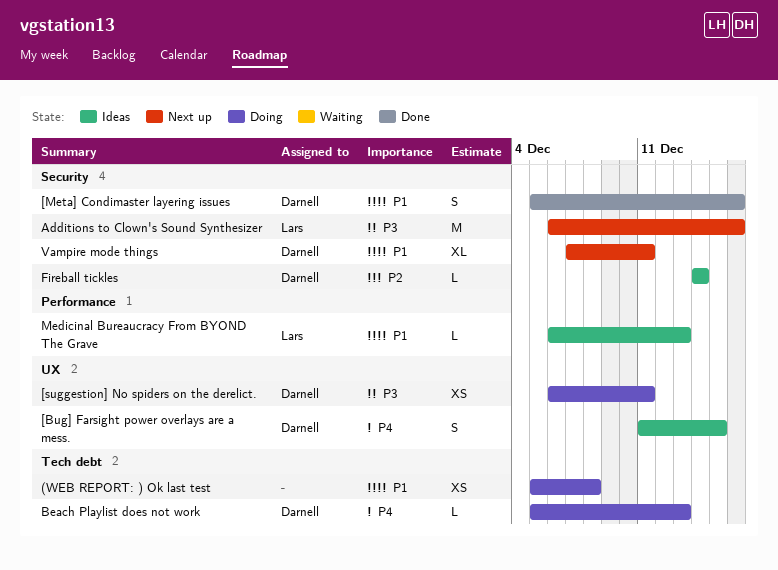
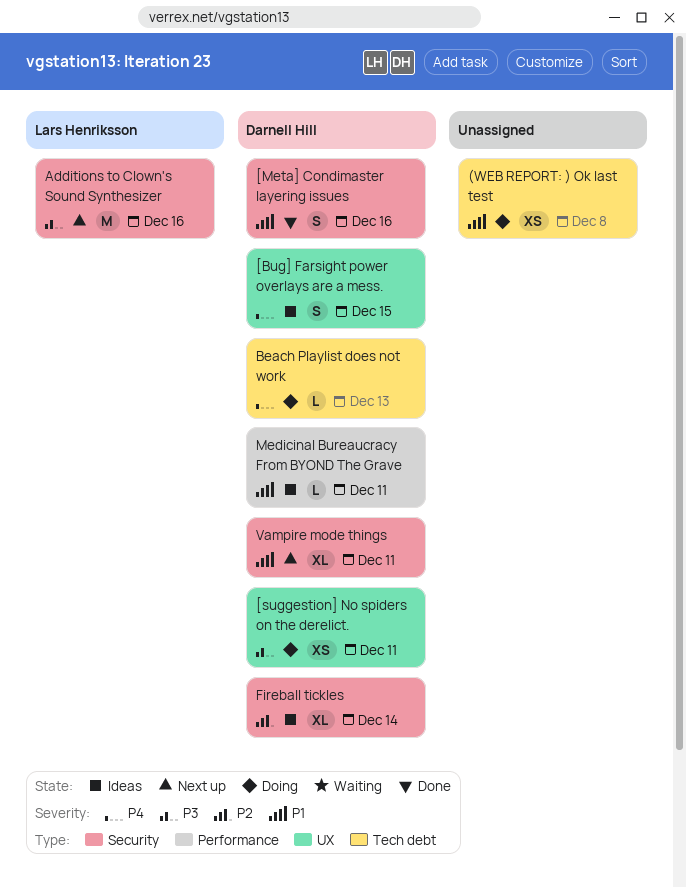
Fireball tickles, estimate: L -> XL
Medicinal Bureaucracy From BYOND The Grave, owner: Lars Henriksson -> Darnell Hill
Medicinal Bureaucracy From BYOND The Grave, due: Dec 13 -> Dec 11

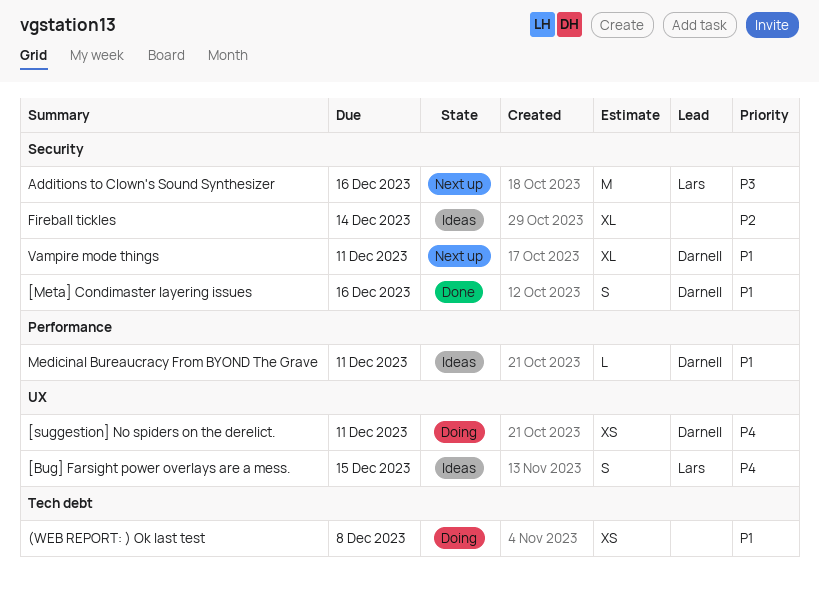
[Bug] Farsight power overlays are a mess., owner: Darnell Hill -> Lars Henriksson
[suggestion] No spiders on the derelict., priority: P3 -> P4
Beach Playlist does not work: present -> none
Fireball tickles, owner: Darnell Hill -> none

